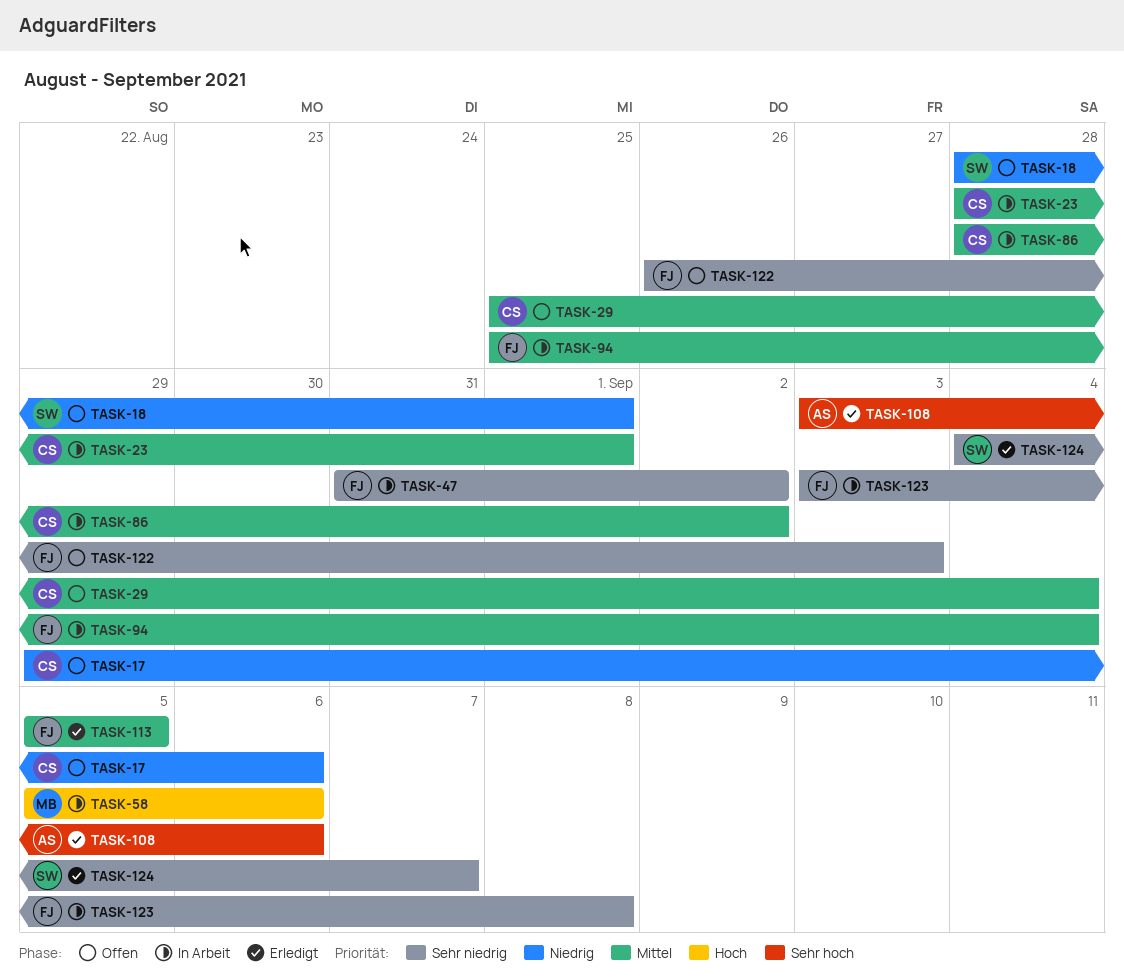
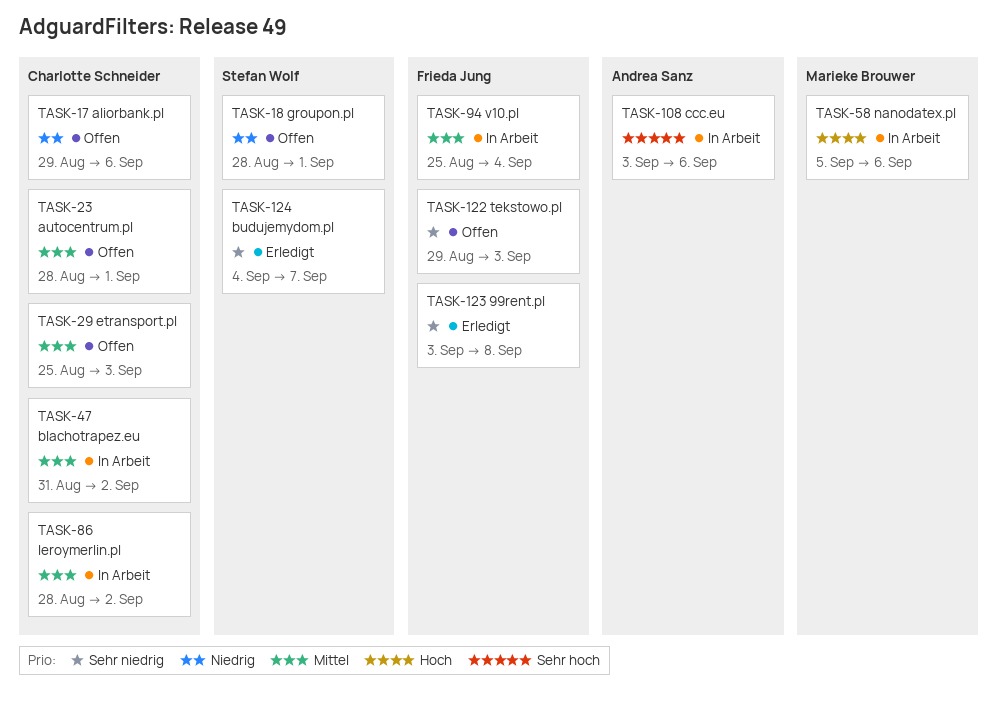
TASK-23, status: In Arbeit -> Offen
TASK-29, due: Sep 4 -> Sep 3
TASK-47, owner: Frieda Jung -> Charlotte Schneider
TASK-47, priority: Sehr niedrig -> Mittel
TASK-108, status: Erledigt -> In Arbeit
TASK-113: present -> none
TASK-122, start: Aug 26 -> Aug 29
TASK-123, status: In Arbeit -> Erledigt

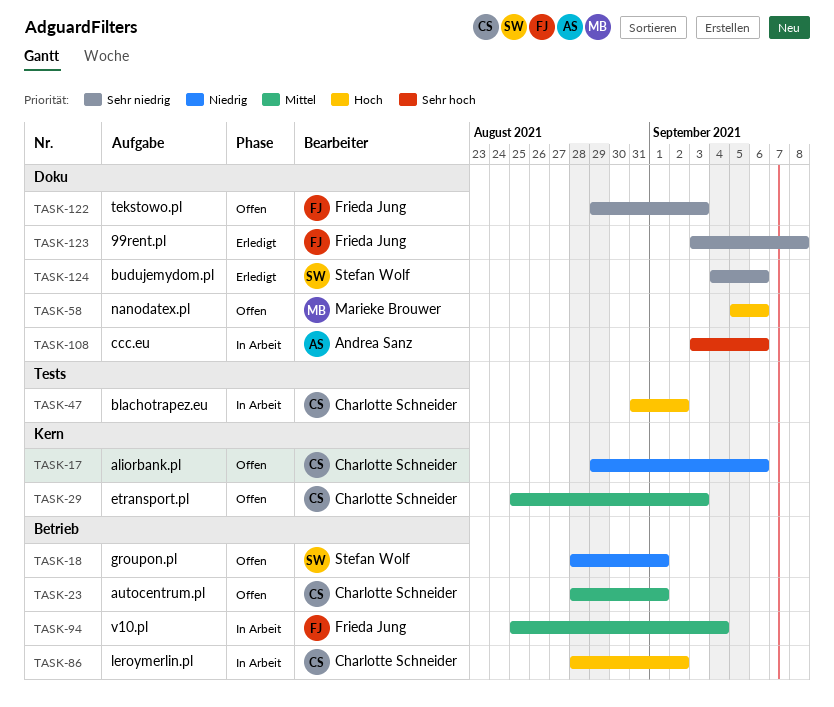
TASK-47, priority: Mittel -> Hoch
TASK-58, status: In Arbeit -> Offen
TASK-86, priority: Mittel -> Hoch
TASK-124, due: Sep 7 -> Sep 6

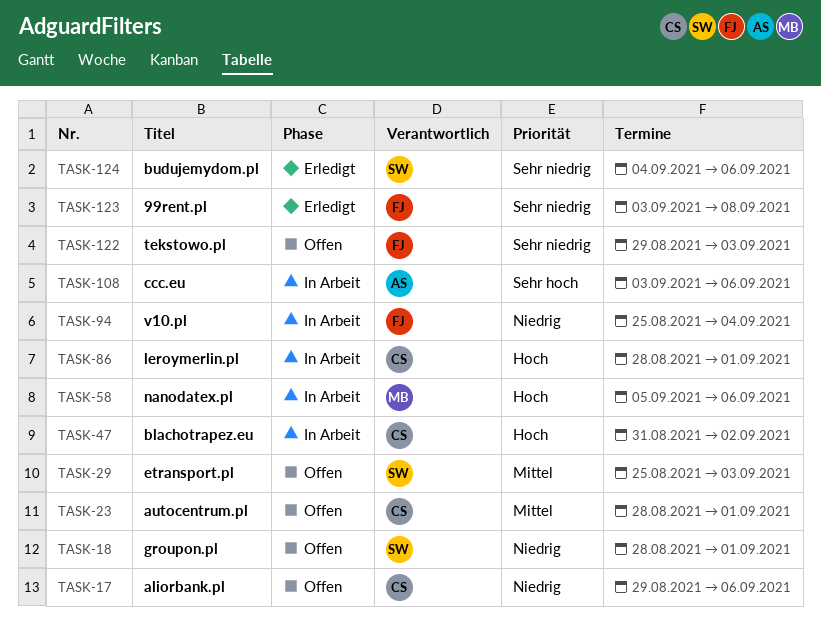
TASK-29, owner: Charlotte Schneider -> Stefan Wolf
TASK-58, status: Offen -> In Arbeit
TASK-86, due: Sep 2 -> Sep 1
TASK-94, priority: Mittel -> Niedrig

